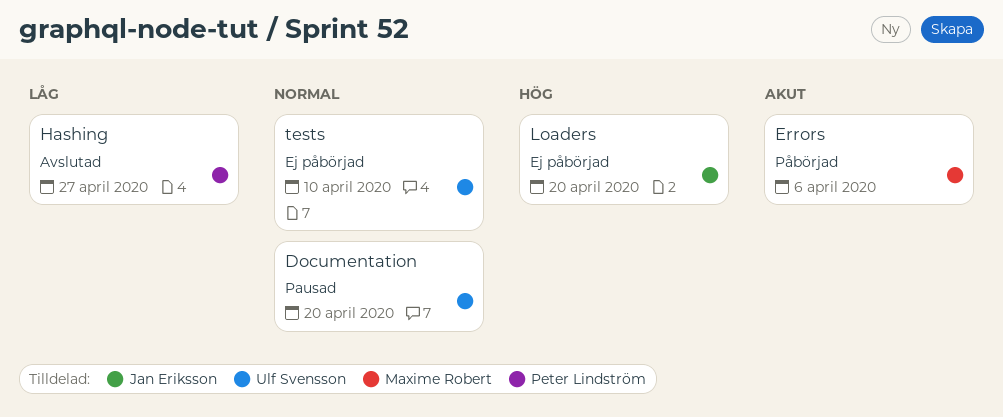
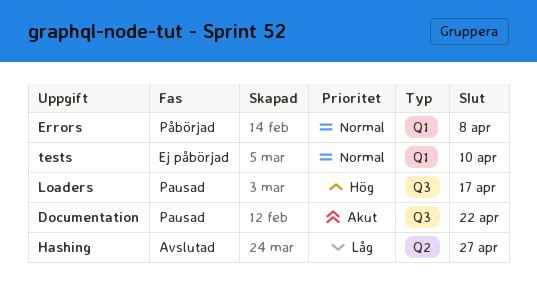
Documentation, priority: Normal -> Akut
Documentation, due: Apr 20 -> Apr 22
Errors, priority: Akut -> Normal
Errors, due: Apr 6 -> Apr 8
Loaders, status: Ej påbörjad -> Pausad
Loaders, due: Apr 20 -> Apr 17

